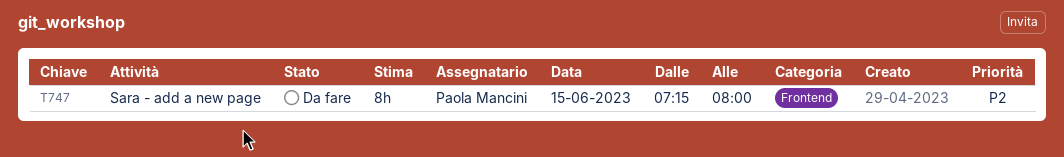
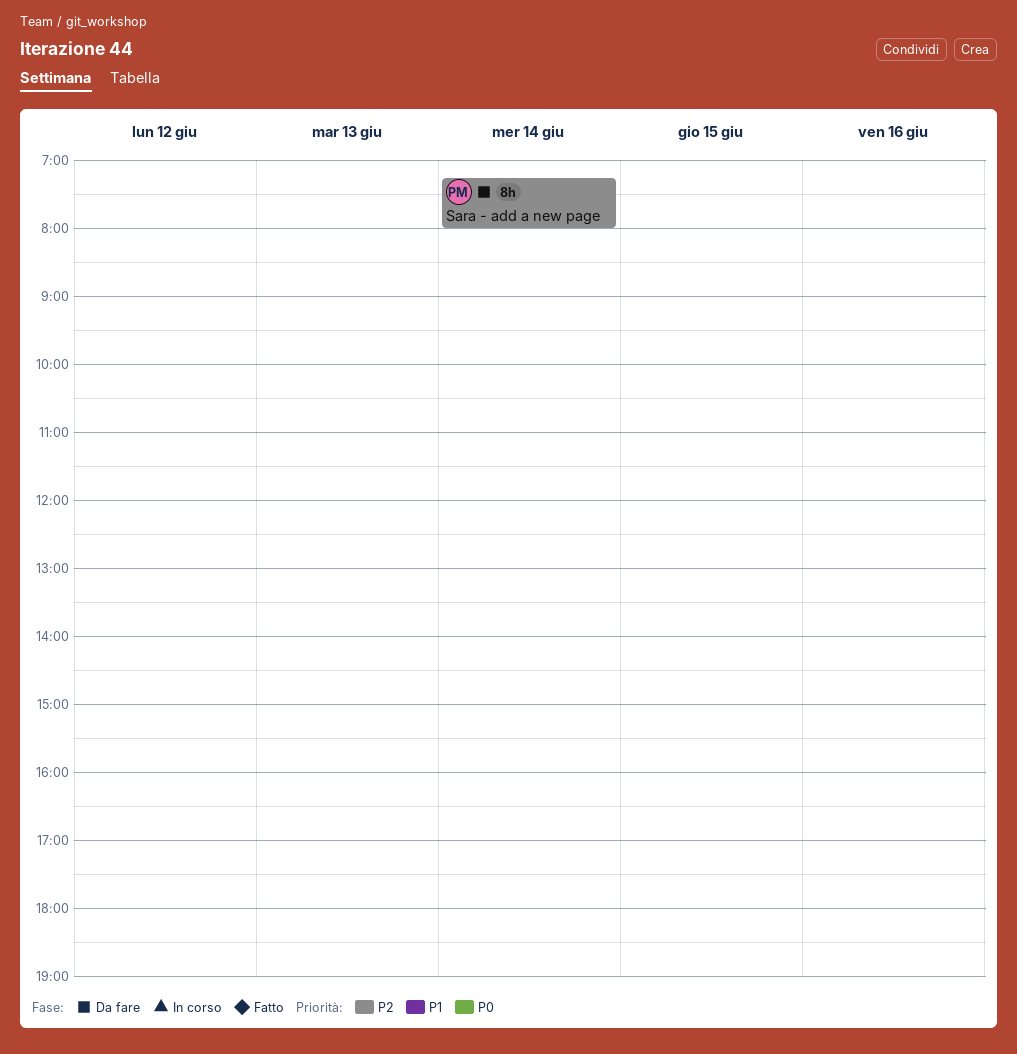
Sara - add a new page, day: Jun 15 -> Jun 14

